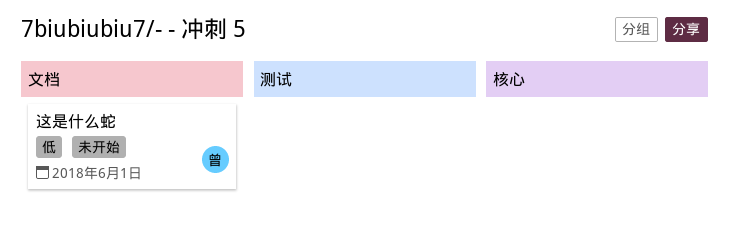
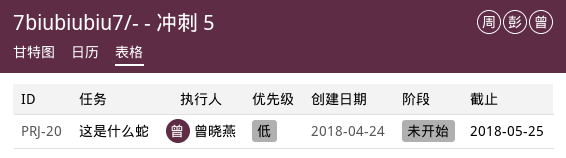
这是什么蛇, due: Jun 1 -> May 25

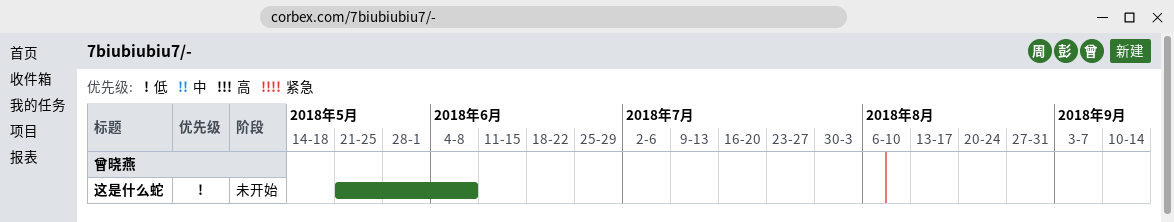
这是什么蛇, due: May 25 -> Jun 8

